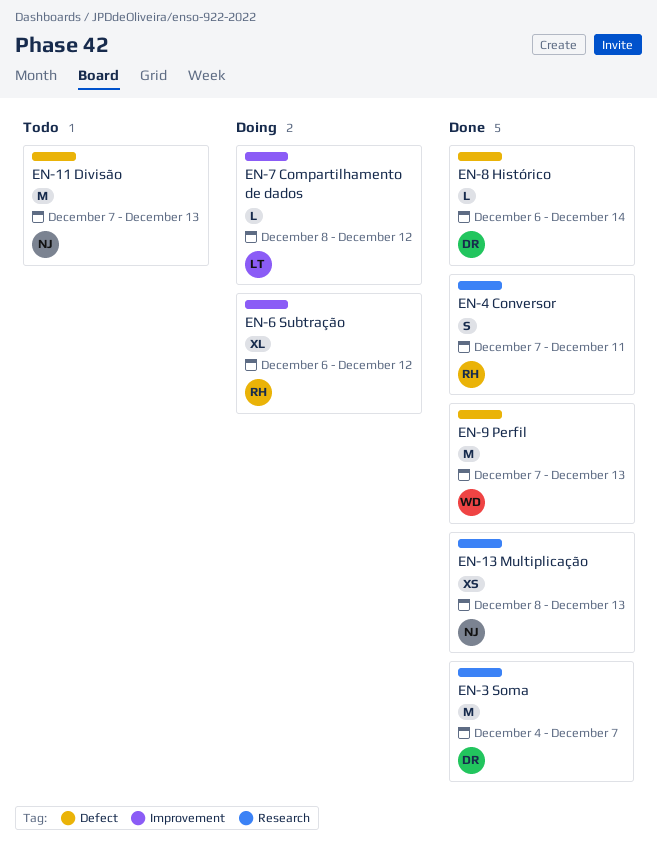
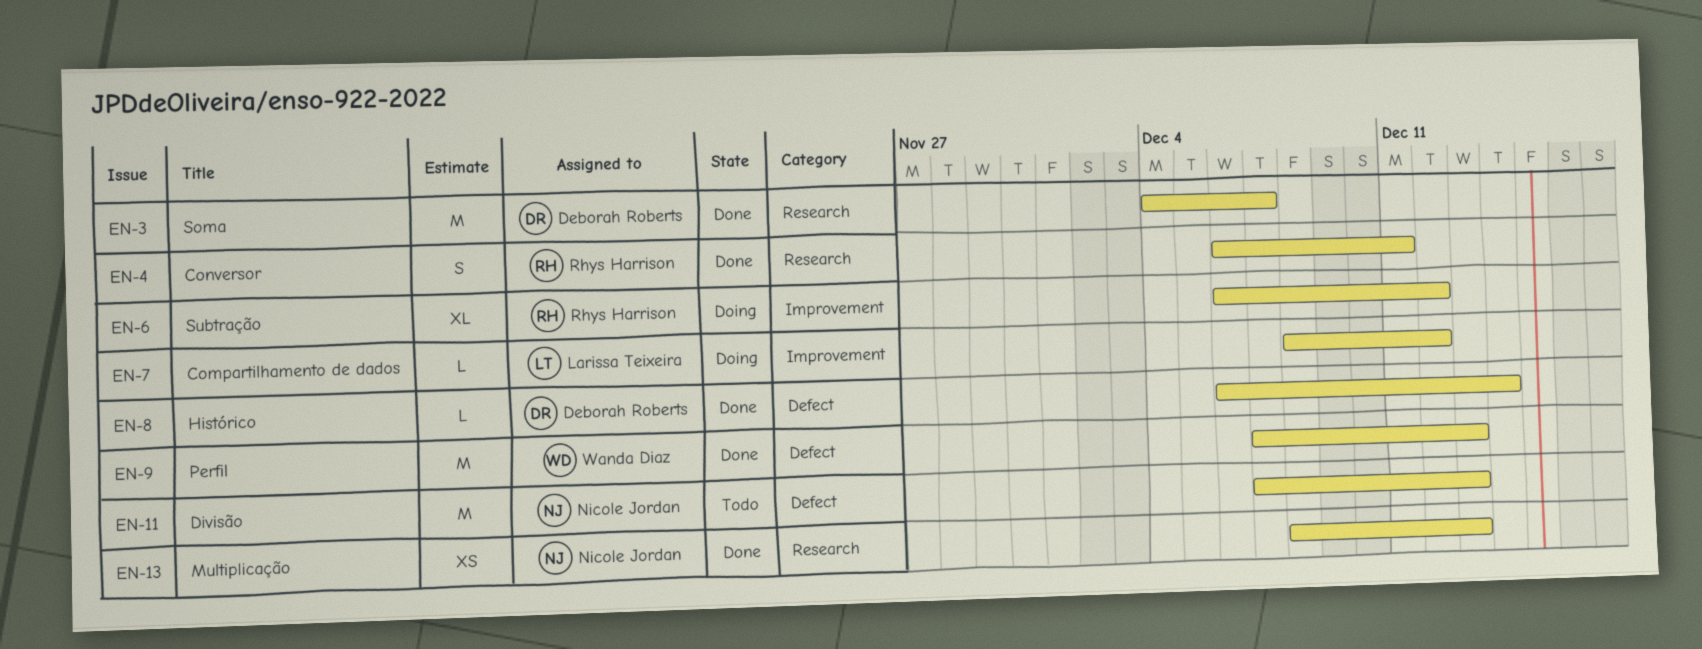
EN-4, start: Dec 7 -> Dec 6

